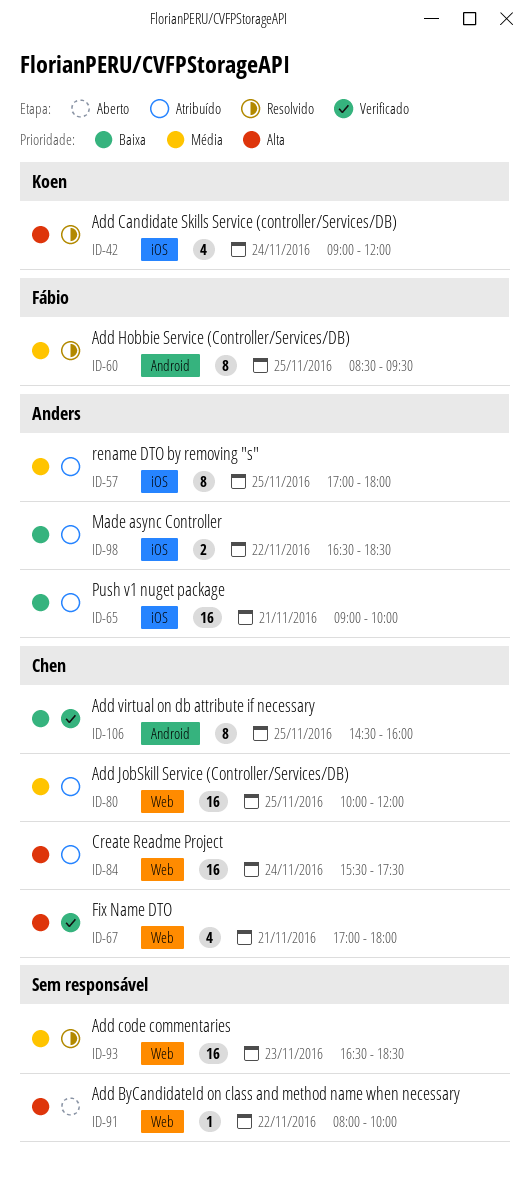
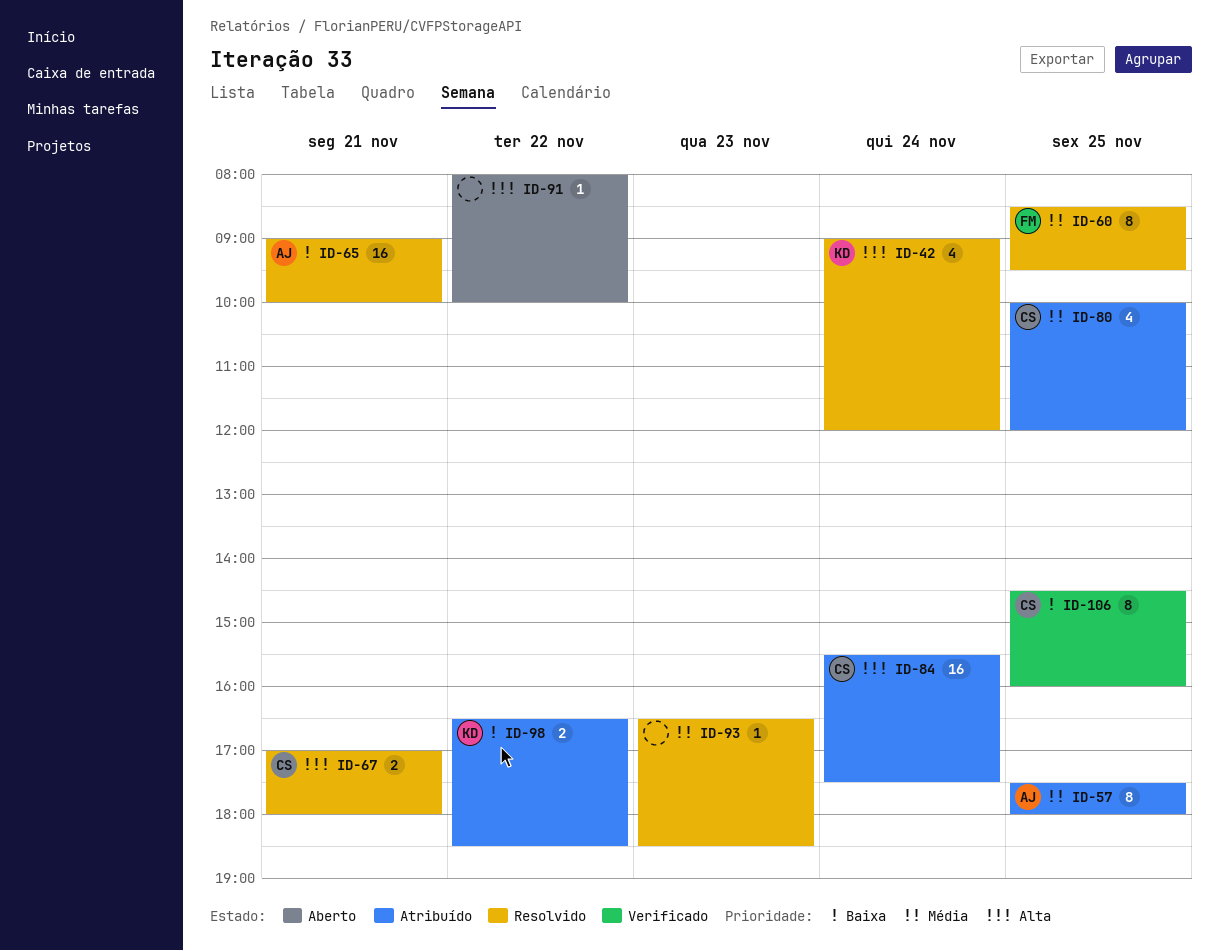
ID-57, begins: 17:00 -> 17:30
ID-65, status: Atribuído -> Resolvido
ID-67, status: Verificado -> Resolvido
ID-67, estimate: 4 -> 2
ID-80, estimate: 16 -> 4
ID-93, estimate: 16 -> 1
ID-98, owner: Anders -> Koen

